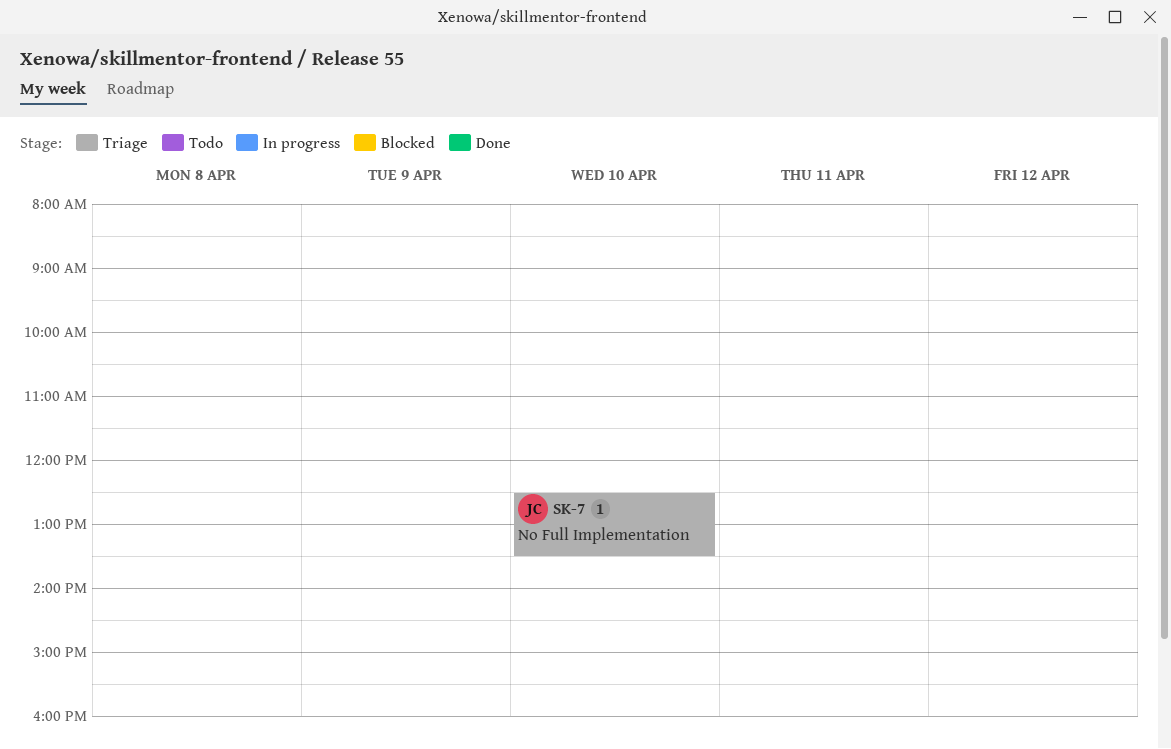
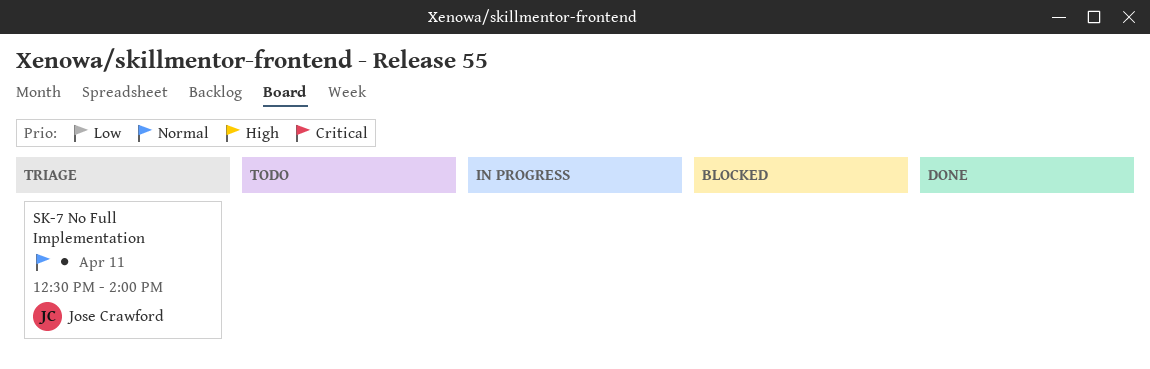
SK-7, day: Apr 10 -> Apr 11
SK-7, ends: 13:30 -> 14:00

